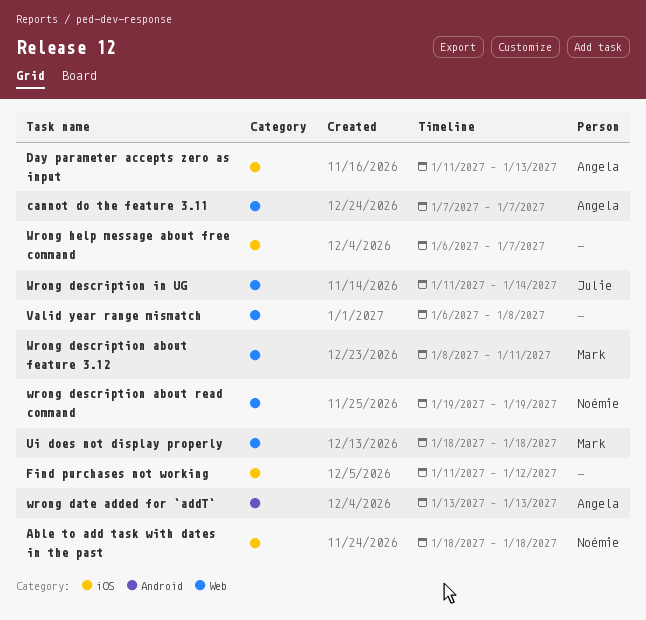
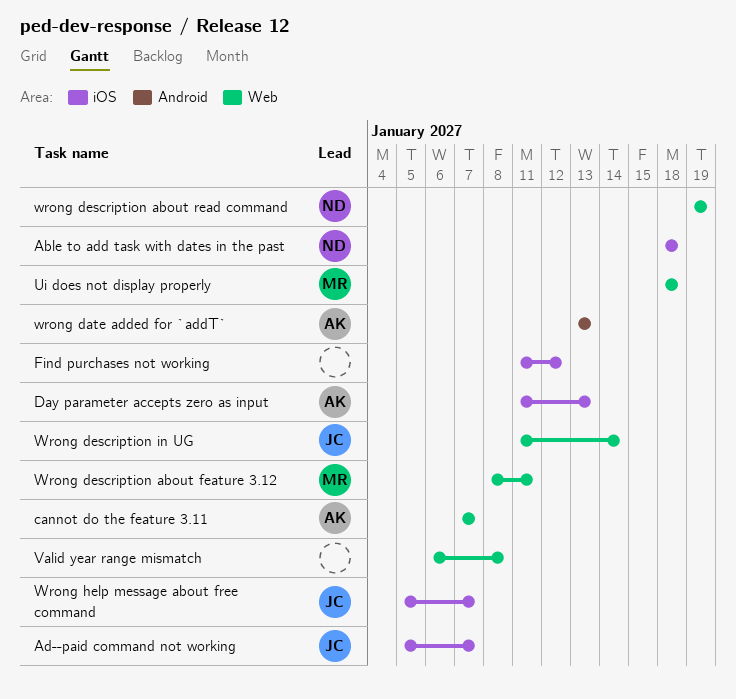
Ad--paid command not working: none -> present
Wrong help message about free command, owner: none -> Julie
Wrong help message about free command, start: Jan 6 -> Jan 5

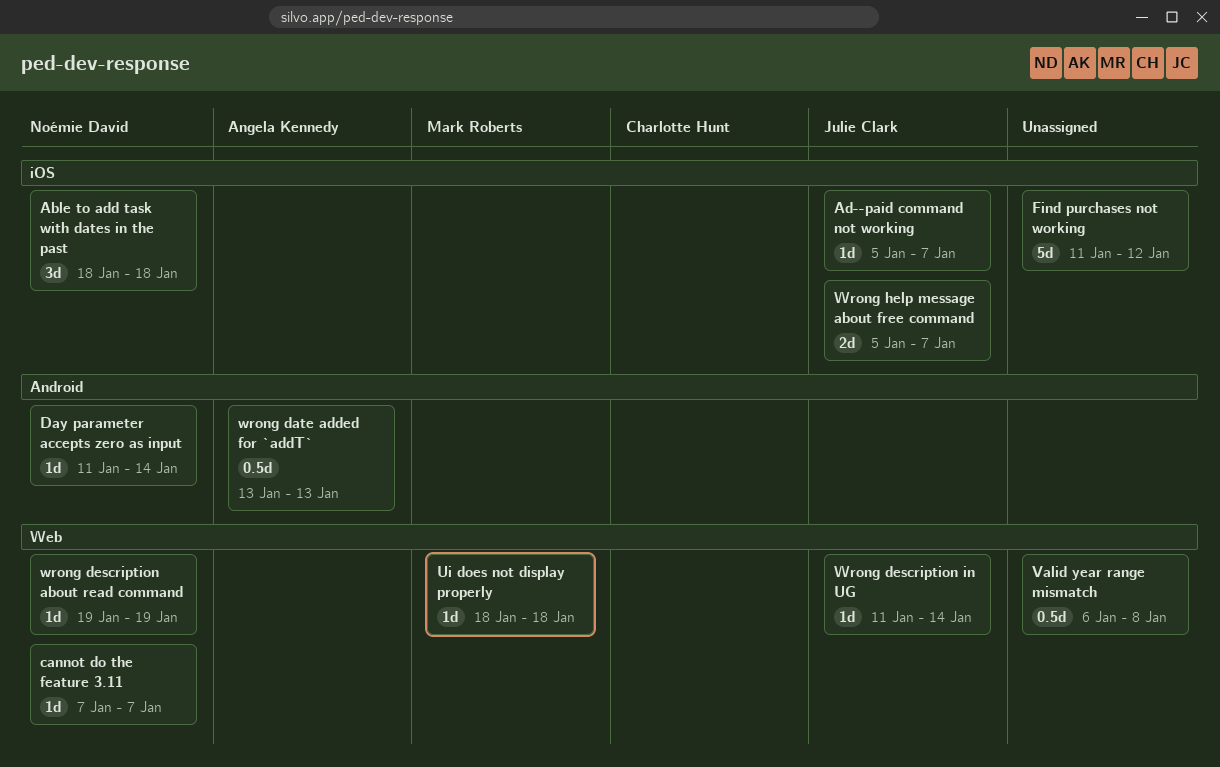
cannot do the feature 3.11, owner: Angela Kennedy -> Noémie David
Day parameter accepts zero as input, owner: Angela Kennedy -> Noémie David
Day parameter accepts zero as input, label: iOS -> Android
Day parameter accepts zero as input, due: Jan 13 -> Jan 14
Wrong description about feature 3.12: present -> none

